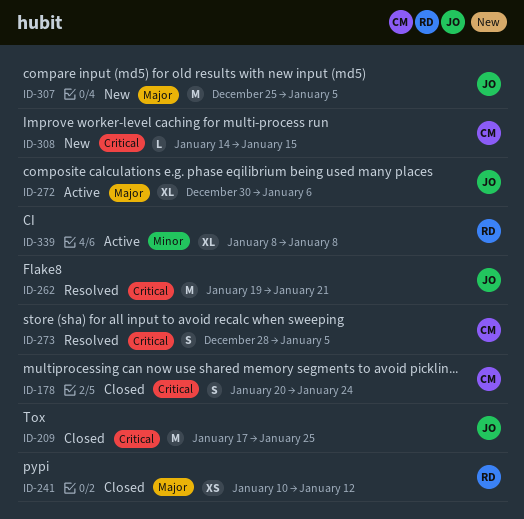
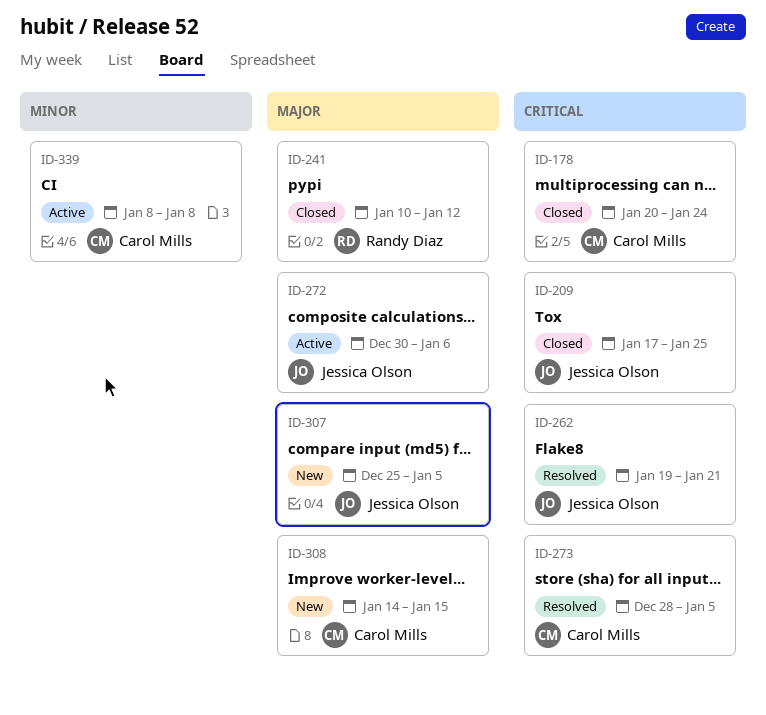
ID-308, priority: Critical -> Major
ID-339, owner: Randy Diaz -> Carol Mills

